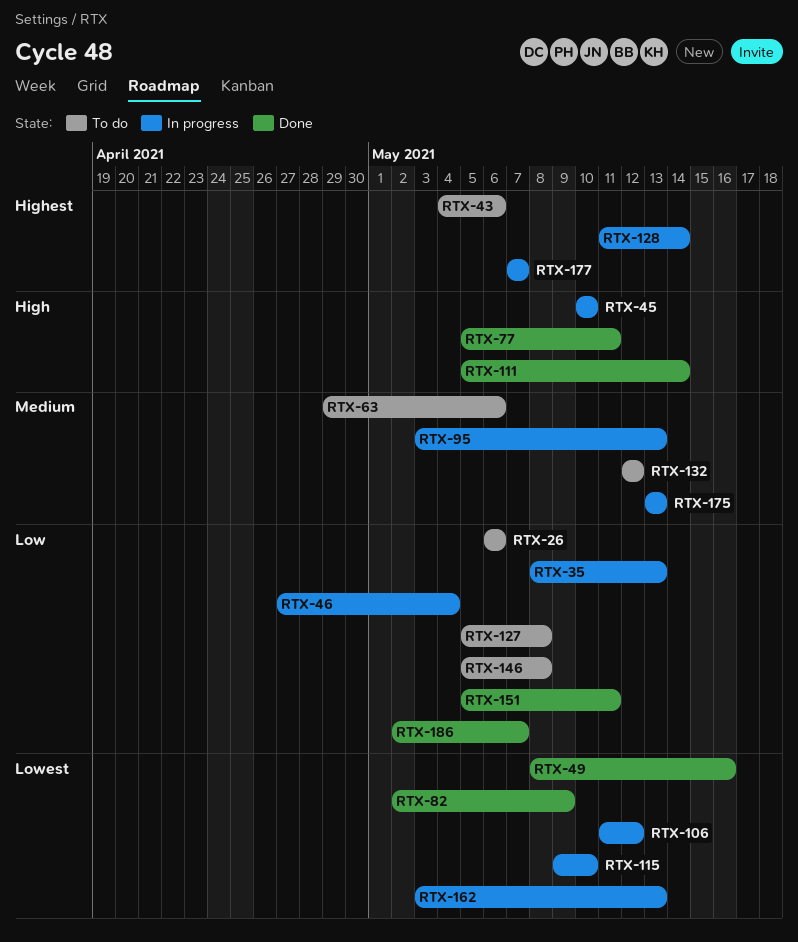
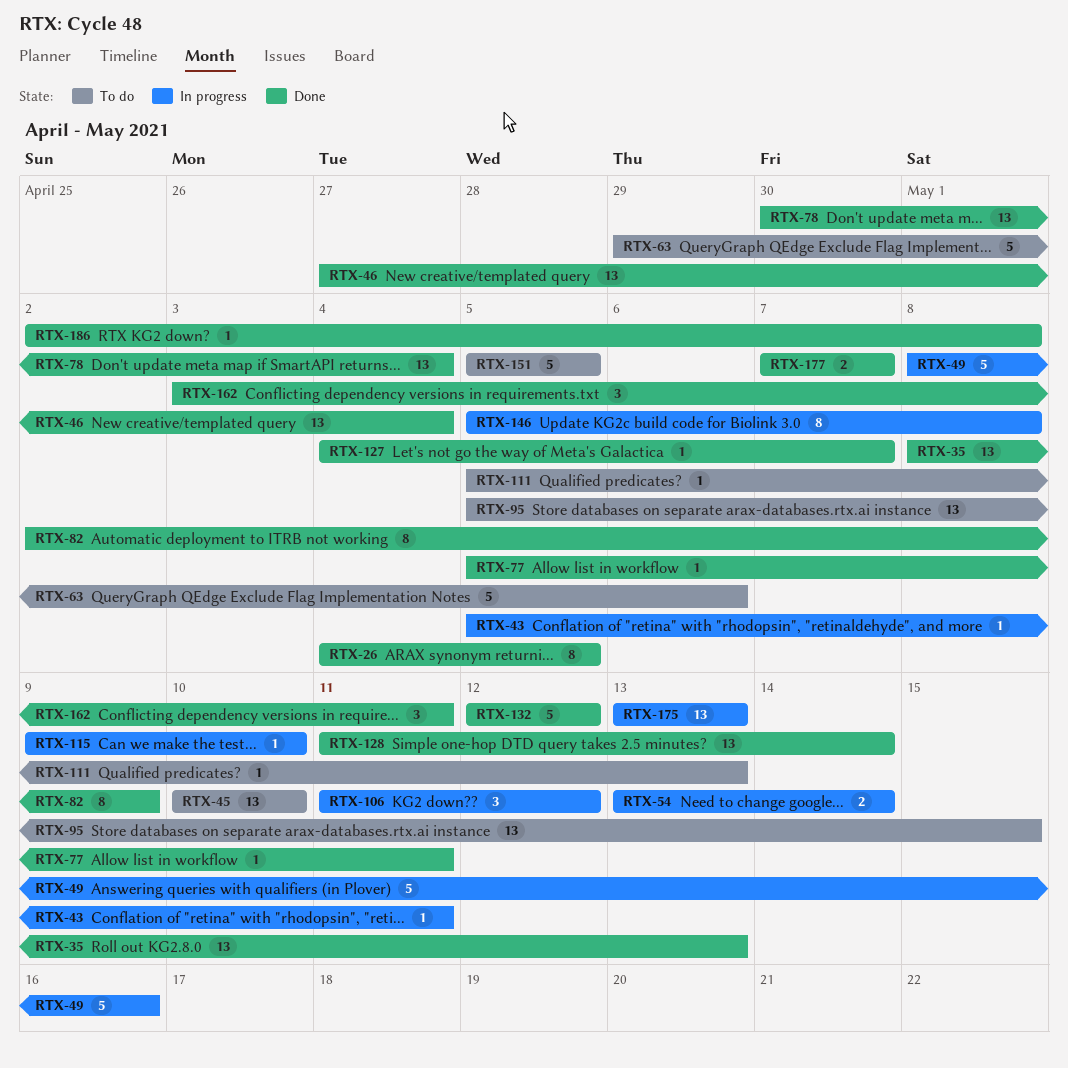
RTX-26, status: To do -> Done
RTX-26, start: May 6 -> May 4
RTX-26, due: May 6 -> May 5
RTX-35, status: In progress -> Done
RTX-43, status: To do -> In progress
RTX-43, start: May 4 -> May 5
RTX-43, due: May 6 -> May 11
RTX-45, status: In progress -> To do
RTX-46, status: In progress -> Done
RTX-49, status: Done -> In progress
RTX-54: none -> present
RTX-78: none -> present
RTX-95, status: In progress -> To do
RTX-95, start: May 3 -> May 5
RTX-95, due: May 13 -> May 15
RTX-111, status: Done -> To do
RTX-111, due: May 14 -> May 13
RTX-127, status: To do -> Done
RTX-127, start: May 5 -> May 4
RTX-127, due: May 8 -> May 7
RTX-128, status: In progress -> Done
RTX-132, status: To do -> Done
RTX-146, status: To do -> In progress
RTX-151, status: Done -> To do
RTX-151, due: May 11 -> May 5
RTX-162, status: In progress -> Done
RTX-162, due: May 13 -> May 11
RTX-177, status: In progress -> Done
RTX-186, due: May 7 -> May 8

